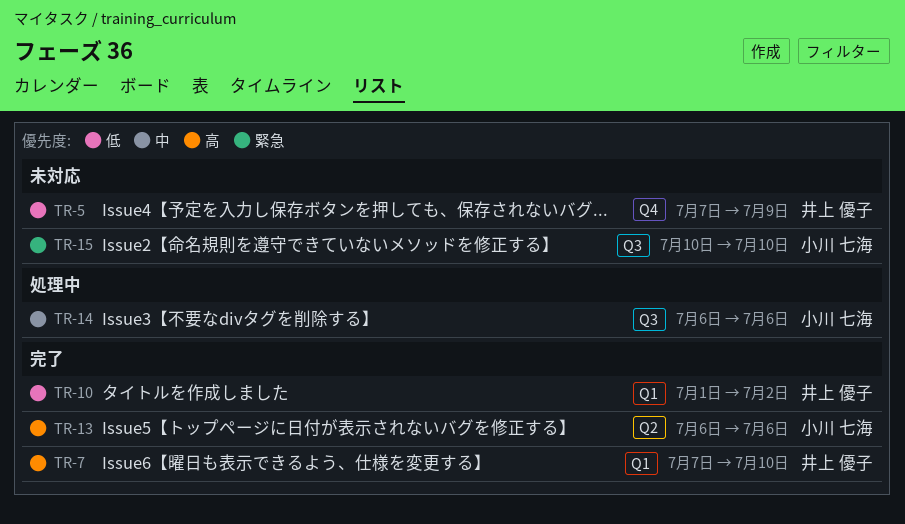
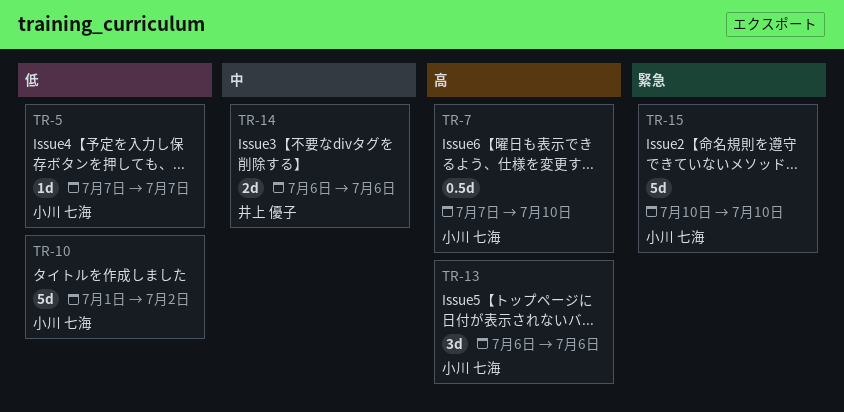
TR-5, owner: 井上 優子 -> 小川 七海
TR-5, due: Jul 9 -> Jul 7
TR-7, owner: 井上 優子 -> 小川 七海
TR-10, owner: 井上 優子 -> 小川 七海
TR-14, owner: 小川 七海 -> 井上 優子

